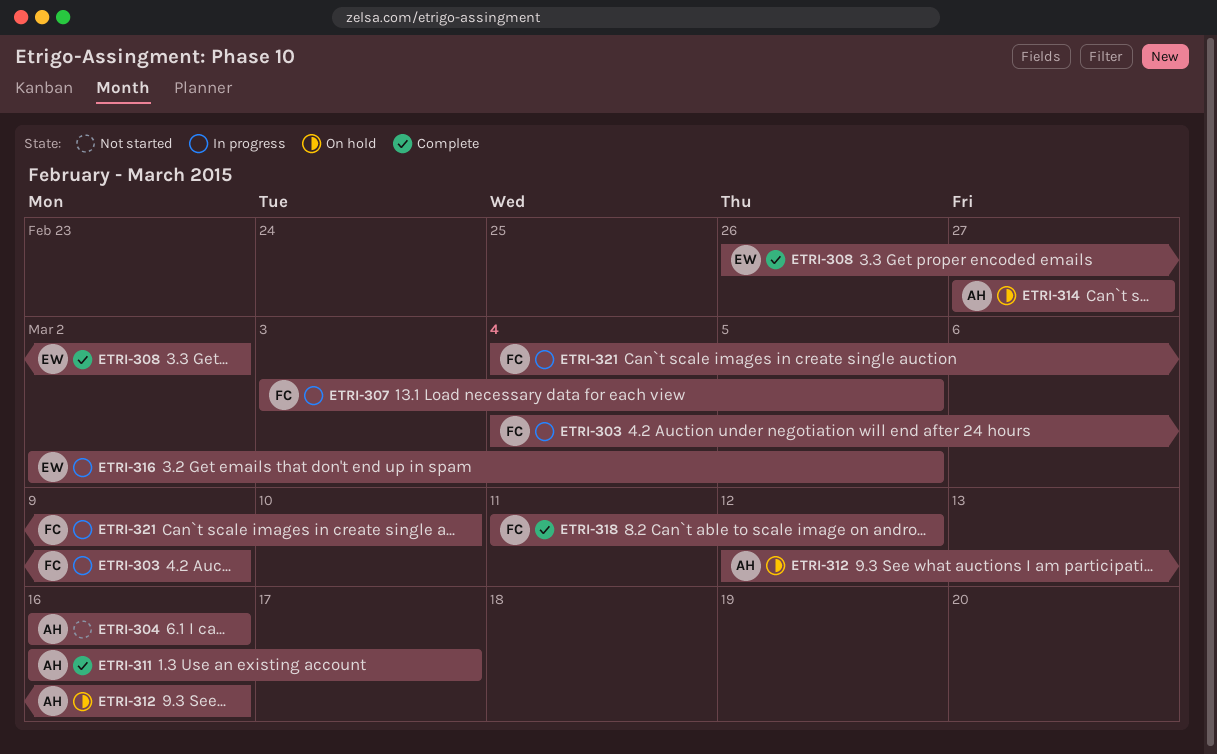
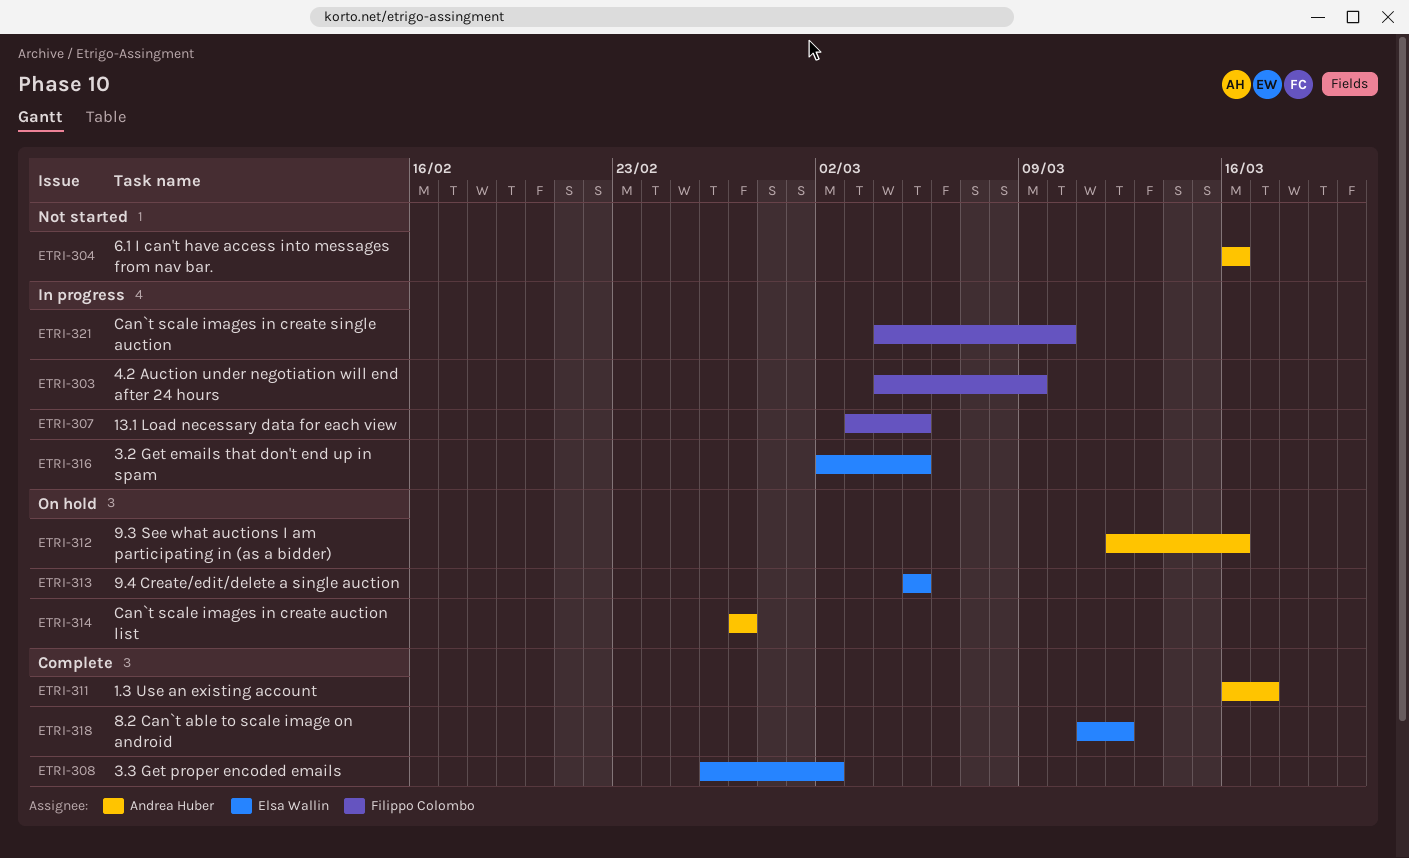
ETRI-313: none -> present
ETRI-318, owner: Filippo Colombo -> Elsa Wallin

